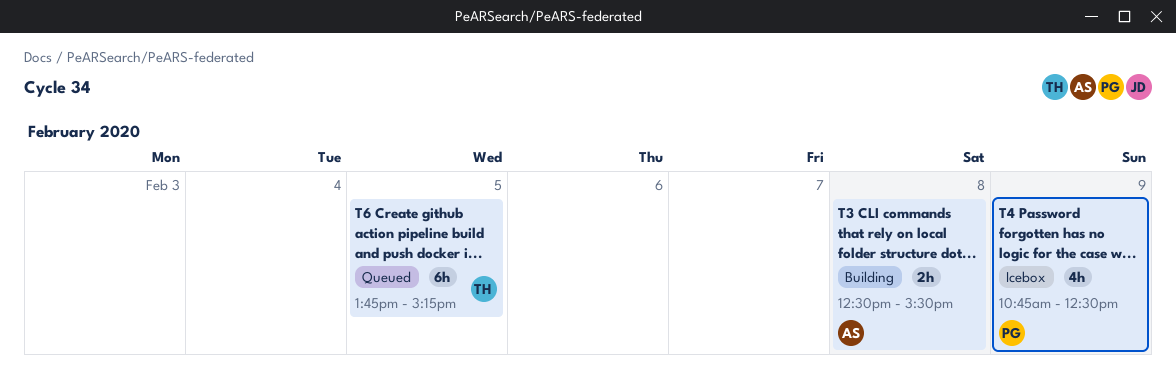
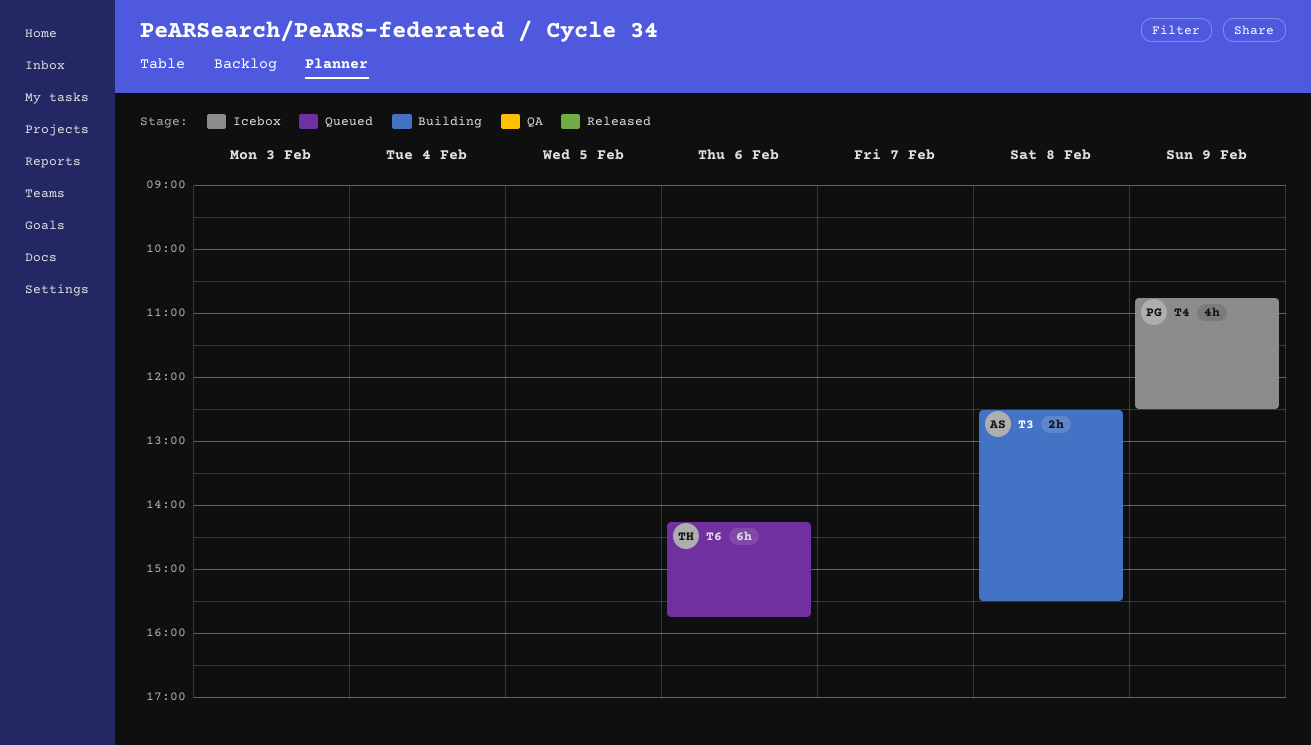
T6, day: Feb 5 -> Feb 6
T6, begins: 13:45 -> 14:15
T6, ends: 15:15 -> 15:45

